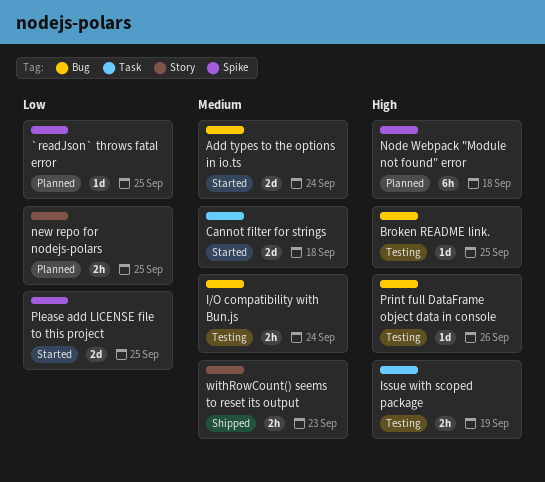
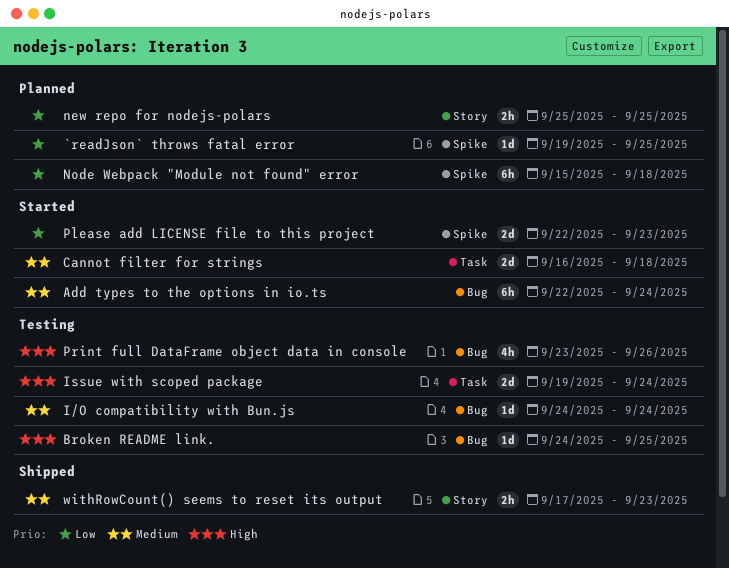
Add types to the options in io.ts, estimate: 2d -> 6h
I/O compatibility with Bun.js, estimate: 2h -> 1d
Issue with scoped package, estimate: 2h -> 2d
Issue with scoped package, due: Sep 19 -> Sep 24
Node Webpack "Module not found" error, priority: High -> Low
Please add LICENSE file to this project, due: Sep 25 -> Sep 23
Print full DataFrame object data in console, estimate: 1d -> 4h

